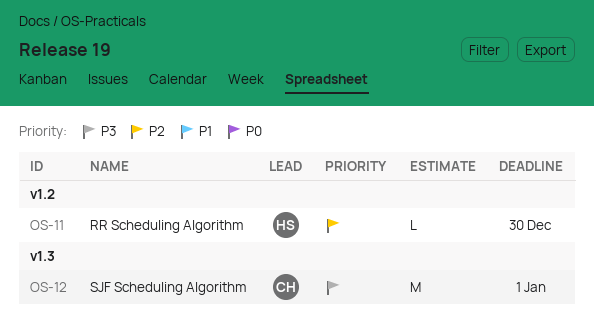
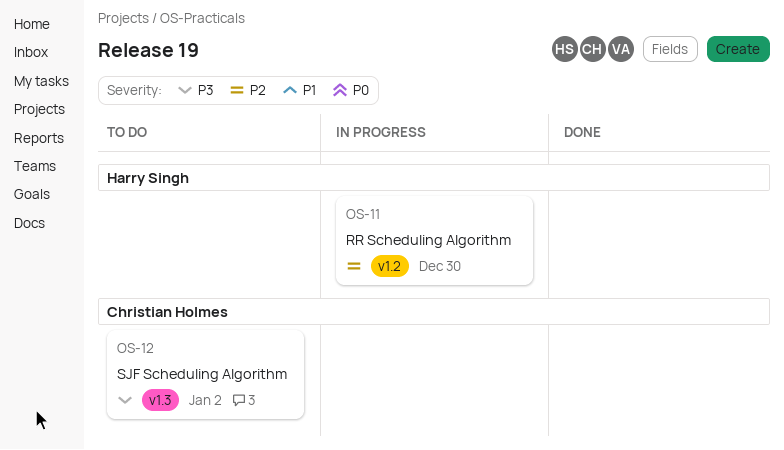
OS-12, due: Jan 1 -> Jan 2

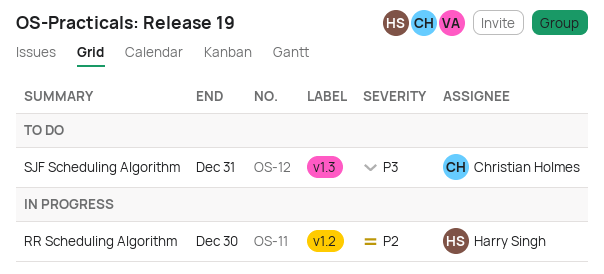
OS-12, due: Jan 2 -> Dec 31

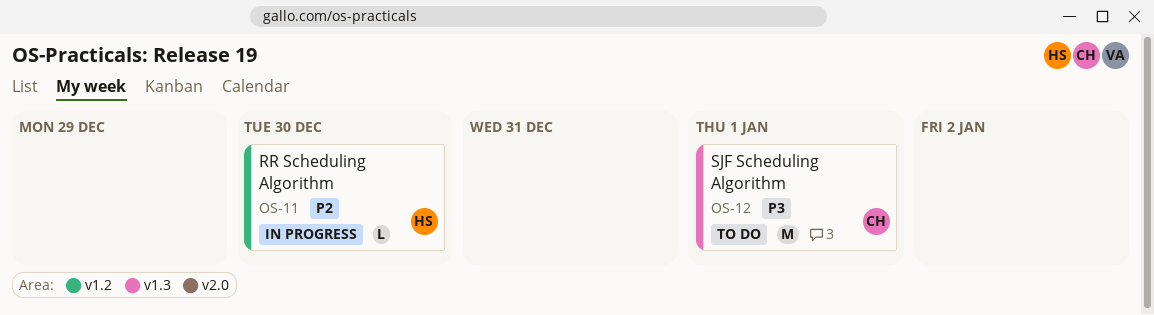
OS-12, due: Dec 31 -> Jan 1

